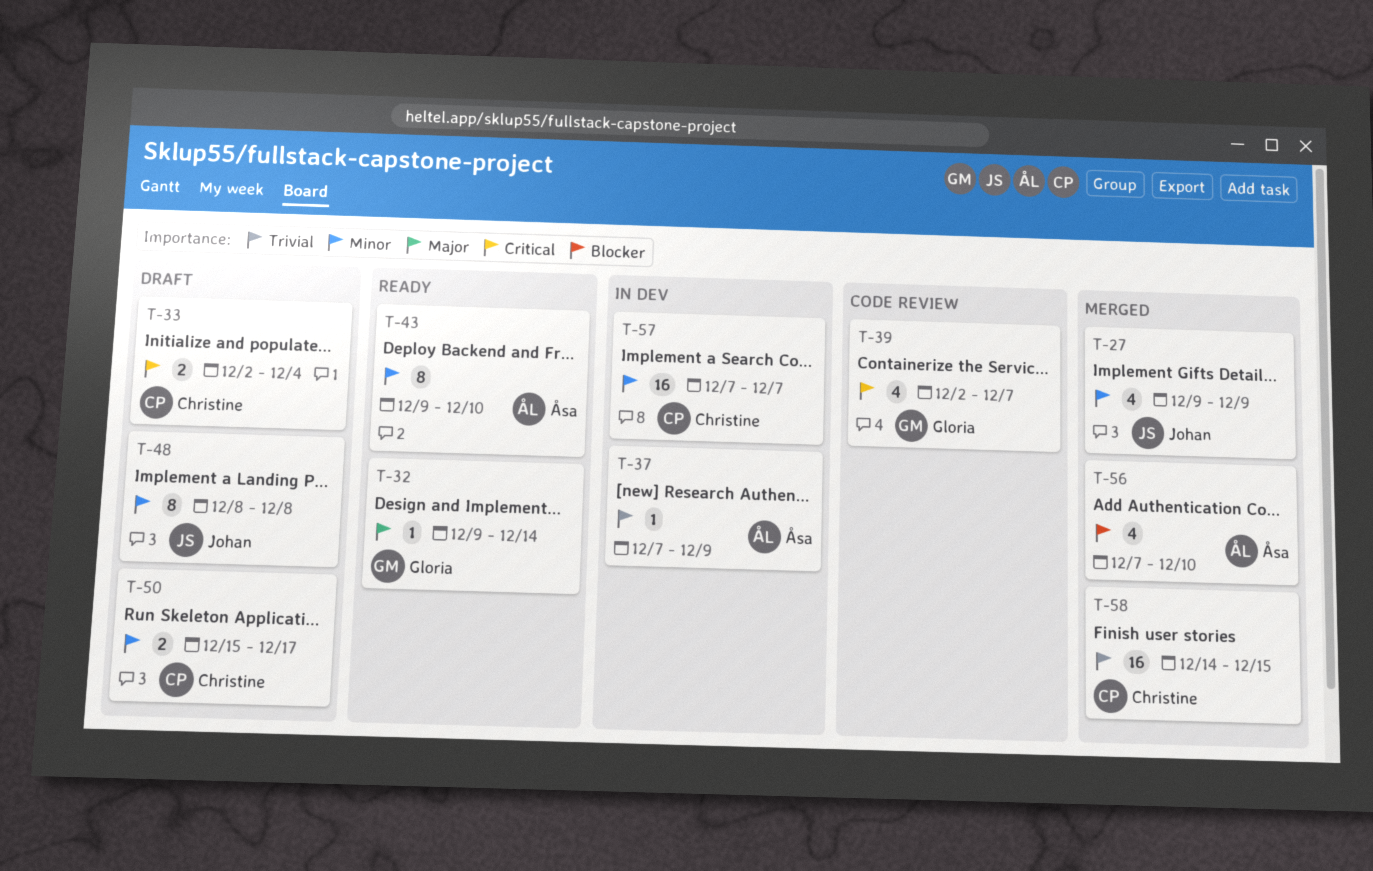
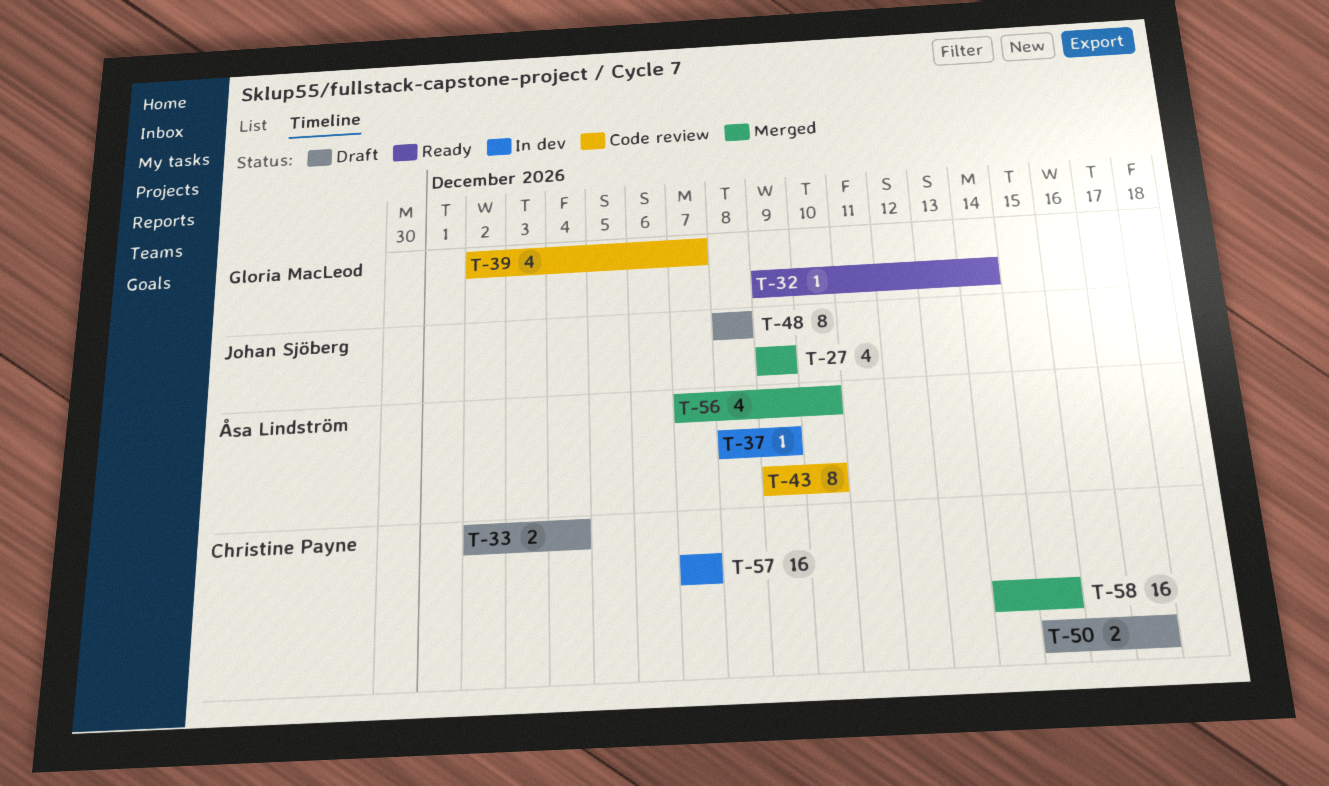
T-37, start: Dec 7 -> Dec 8
T-43, status: Ready -> Code review

